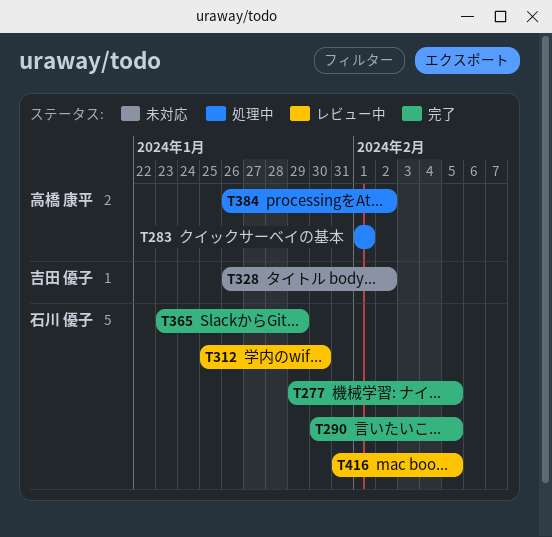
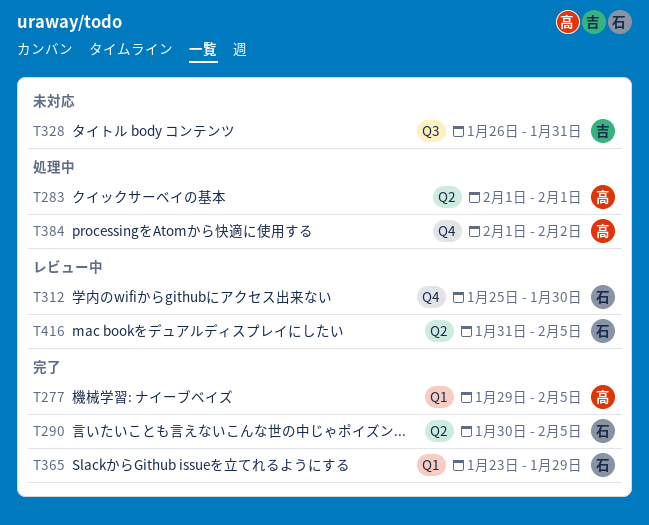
T277, owner: 石川 優子 -> 高橋 康平
T328, due: Feb 2 -> Jan 31
T384, start: Jan 26 -> Feb 1

